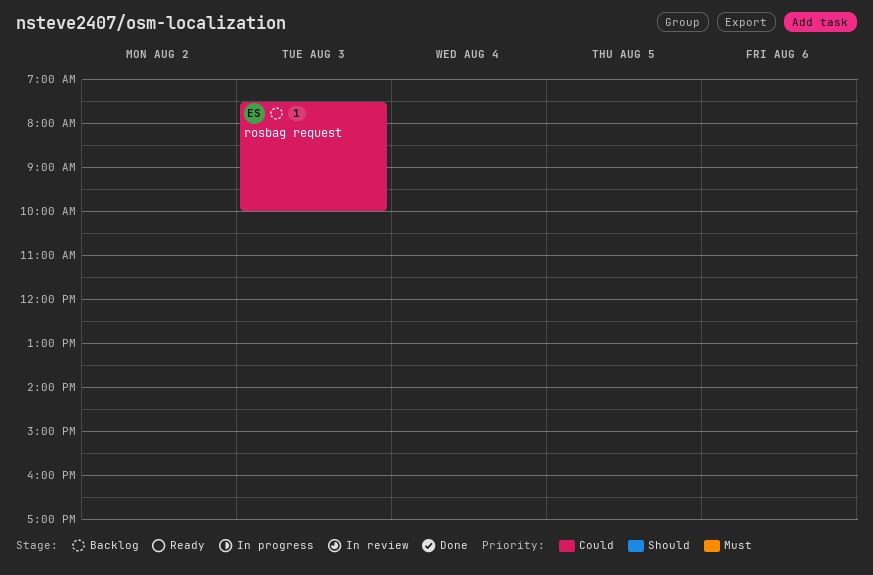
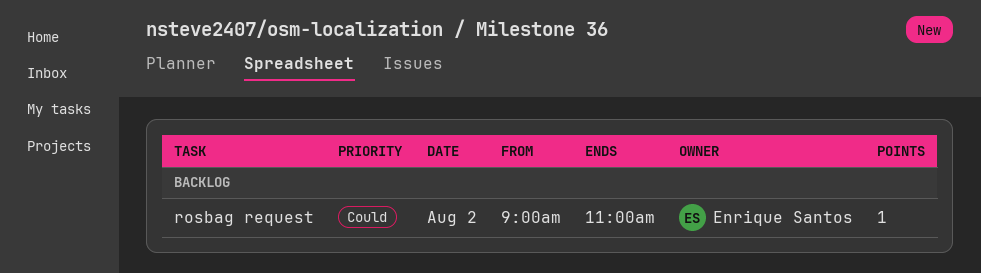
rosbag request, day: Aug 3 -> Aug 2
rosbag request, begins: 07:30 -> 09:00
rosbag request, ends: 10:00 -> 11:00

